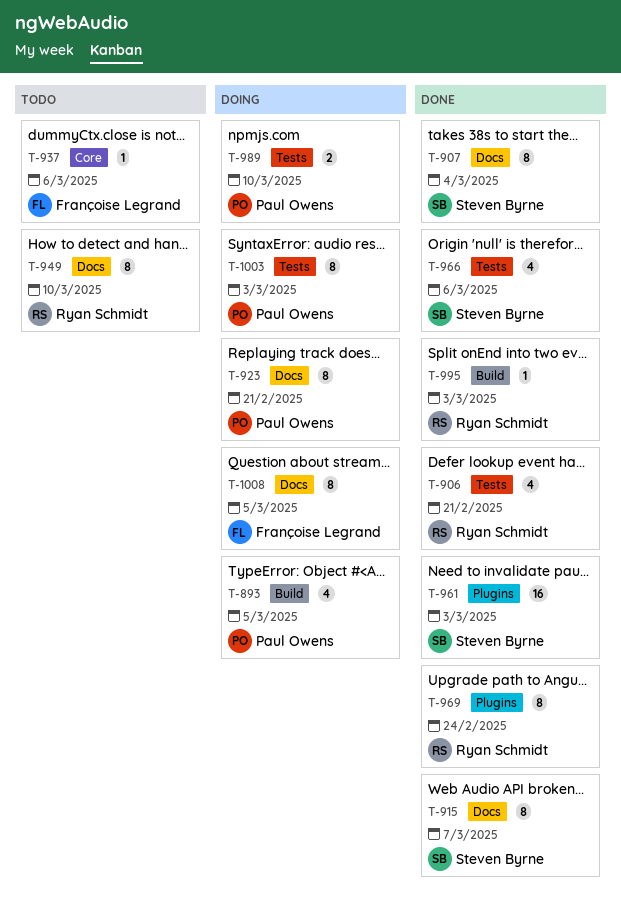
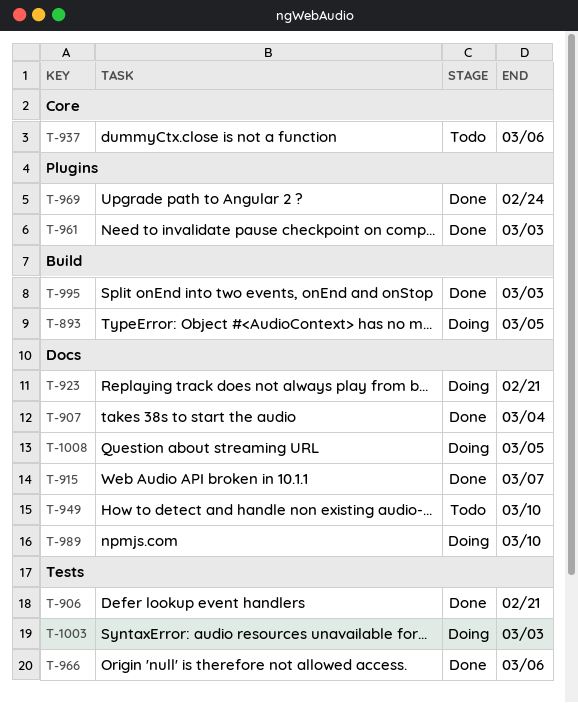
T-989, label: Tests -> Docs

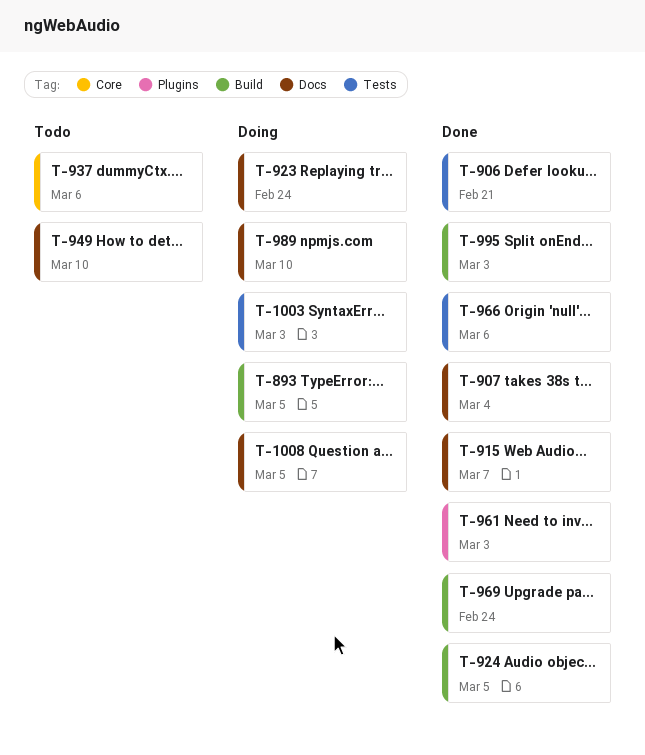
T-923, due: Feb 21 -> Feb 24
T-924: none -> present
T-969, label: Plugins -> Build

